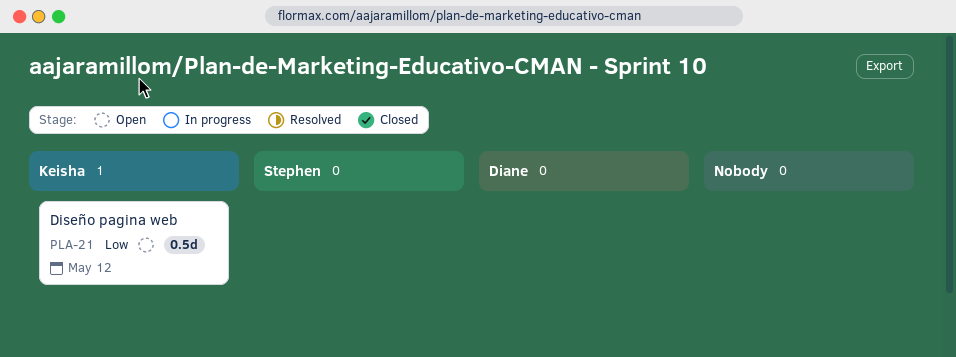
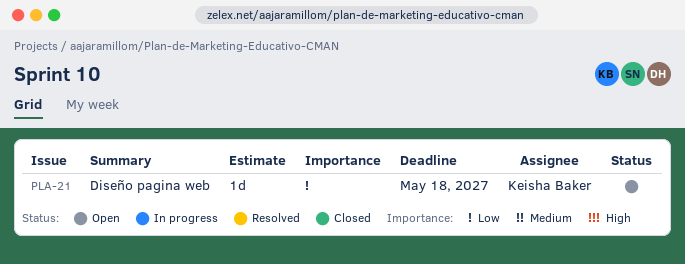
PLA-21, estimate: 0.5d -> 1d
PLA-21, due: May 12 -> May 18

